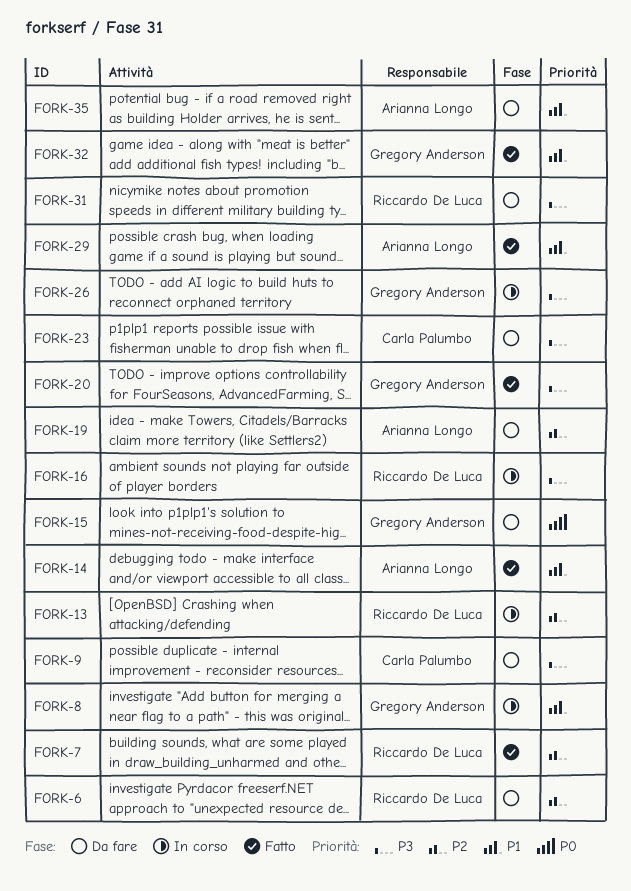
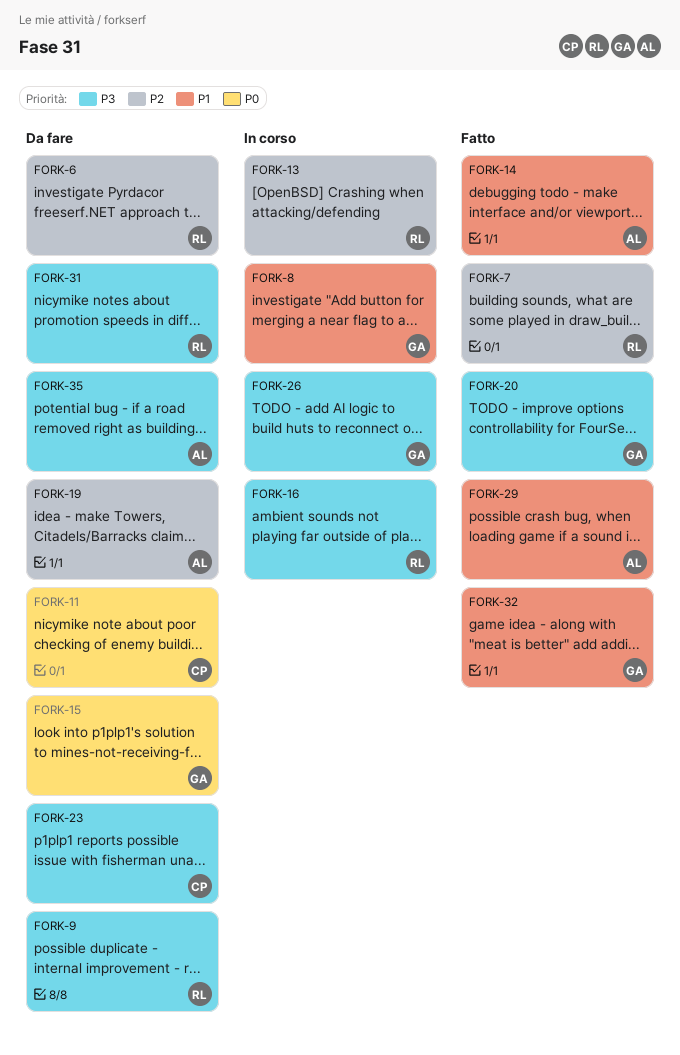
FORK-9, owner: Carla Palumbo -> Riccardo De Luca
FORK-11: none -> present
FORK-35, priority: P1 -> P3

